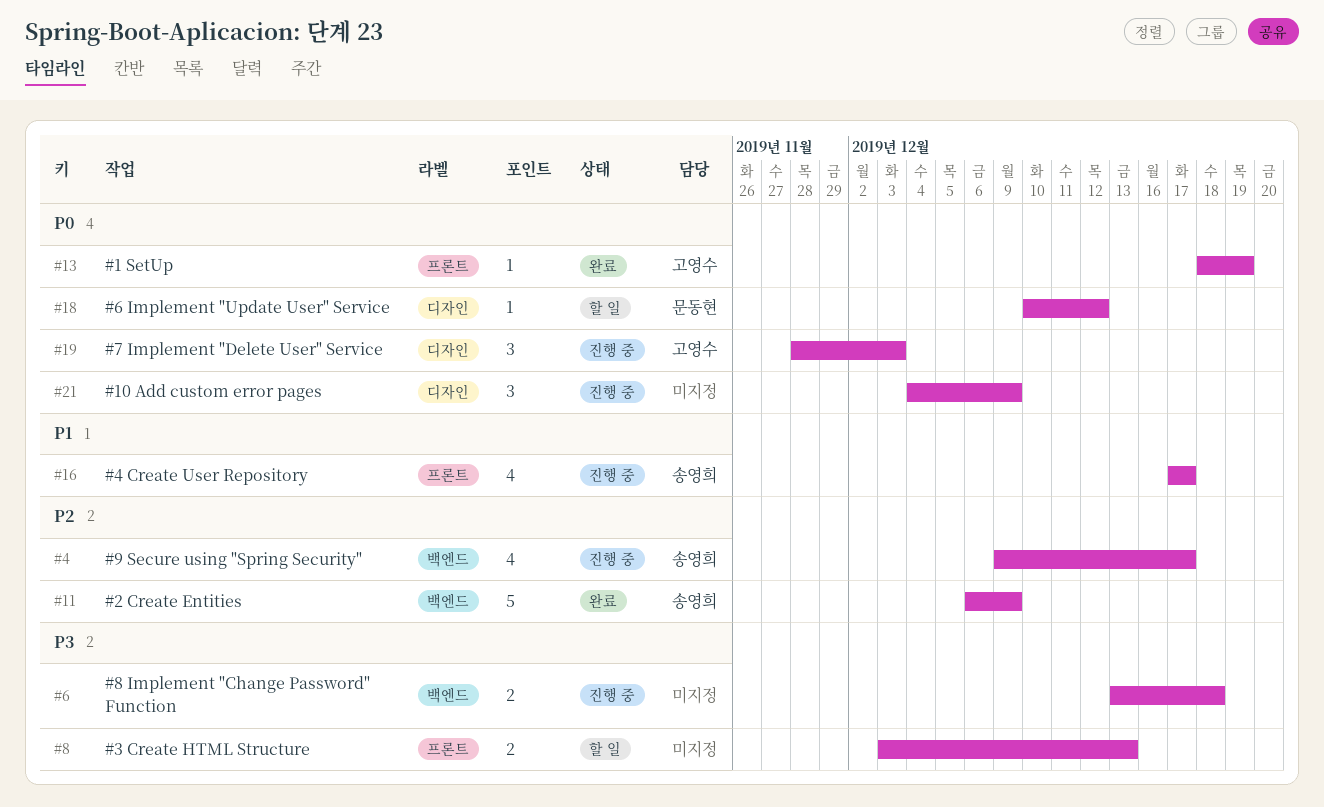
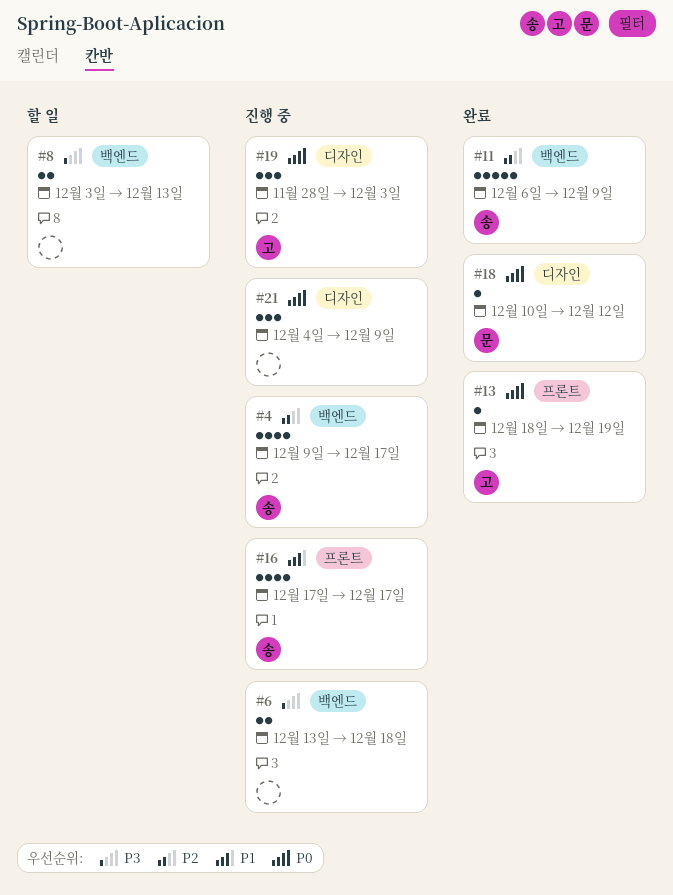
#8, label: 프론트 -> 백엔드
#18, status: 할 일 -> 완료

